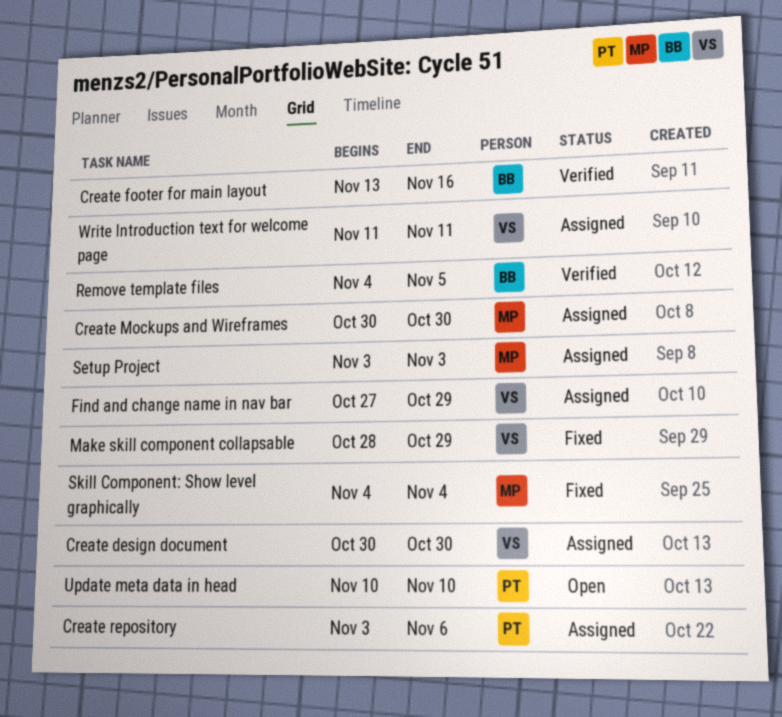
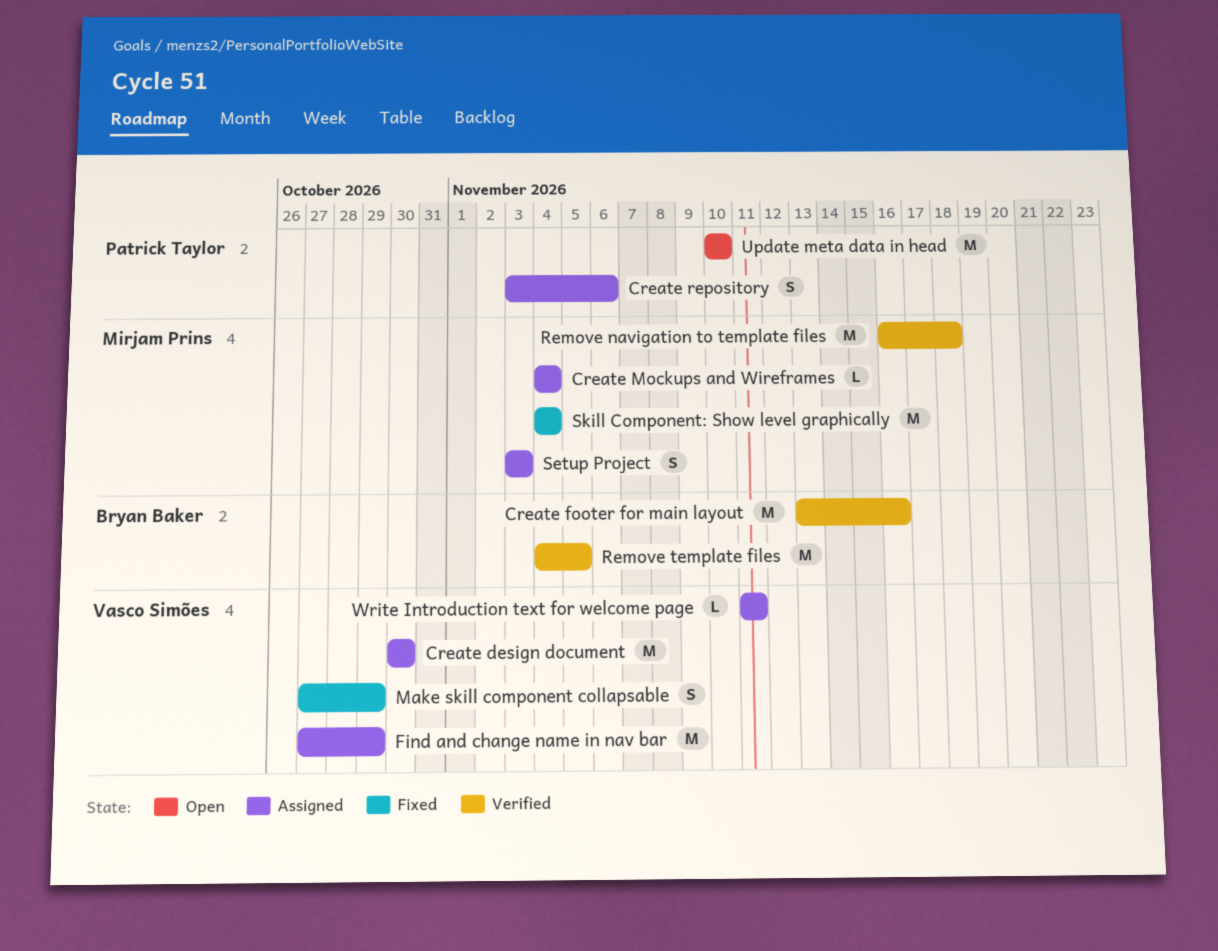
Create Mockups and Wireframes, start: Oct 30 -> Nov 4
Create Mockups and Wireframes, due: Oct 30 -> Nov 4
Make skill component collapsable, start: Oct 28 -> Oct 27
Remove navigation to template files: none -> present

